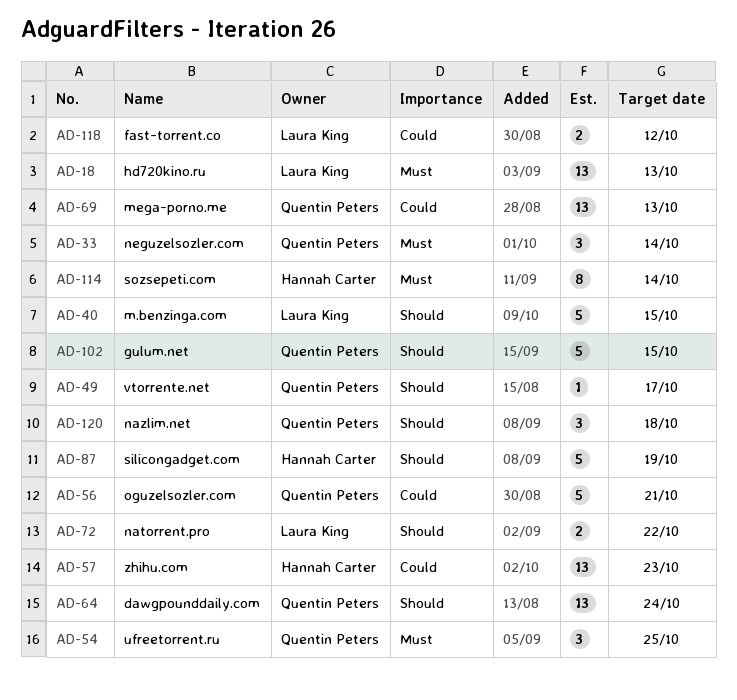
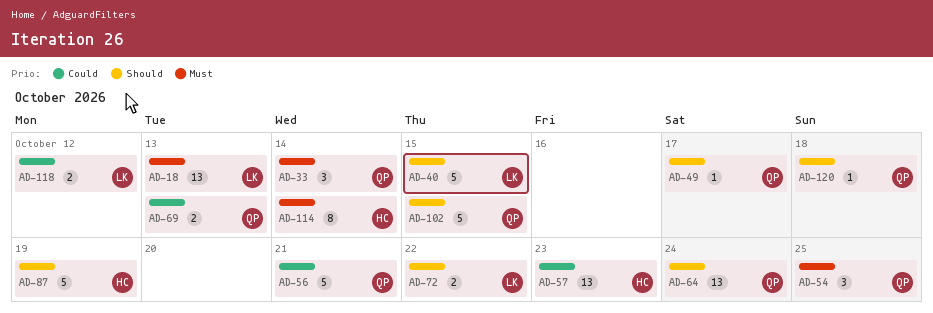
AD-69, estimate: 13 -> 2
AD-120, estimate: 3 -> 1

